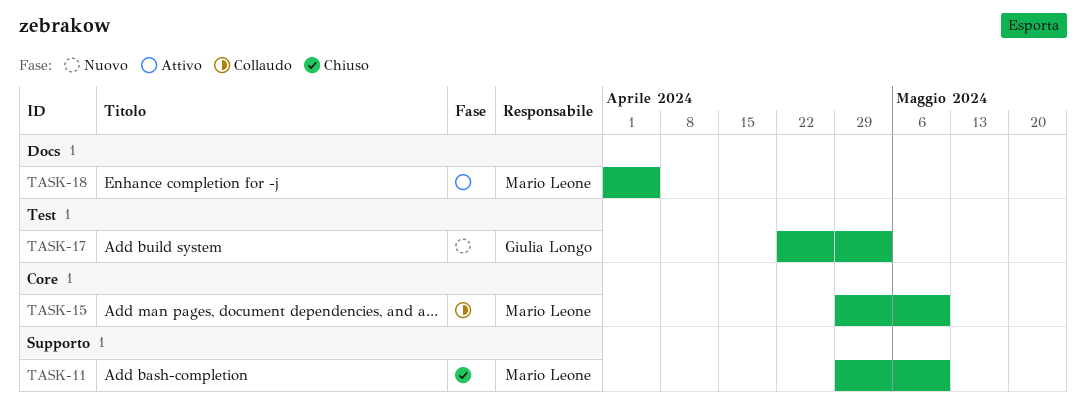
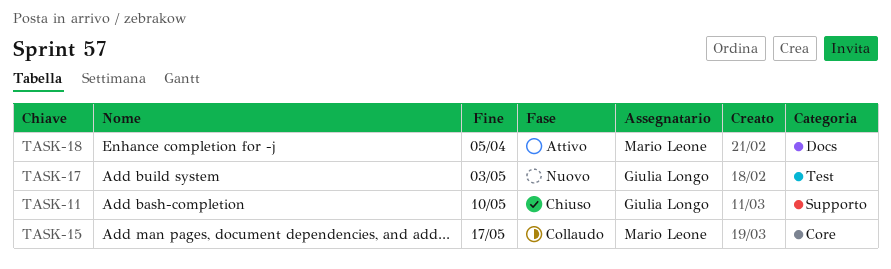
TASK-11, owner: Mario Leone -> Giulia Longo
TASK-15, due: May 10 -> May 17

